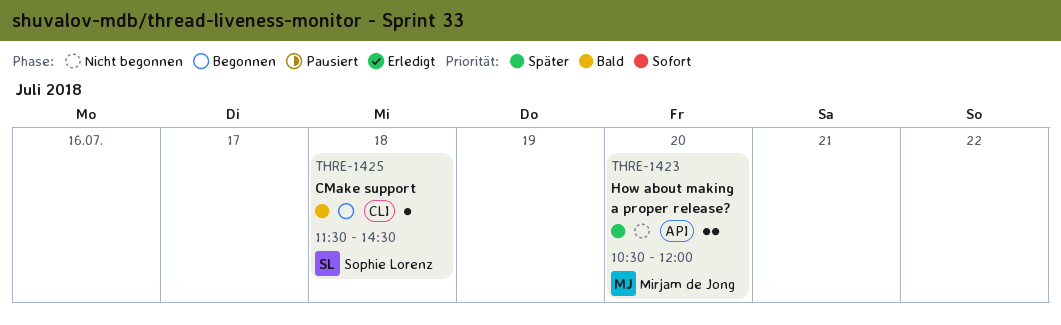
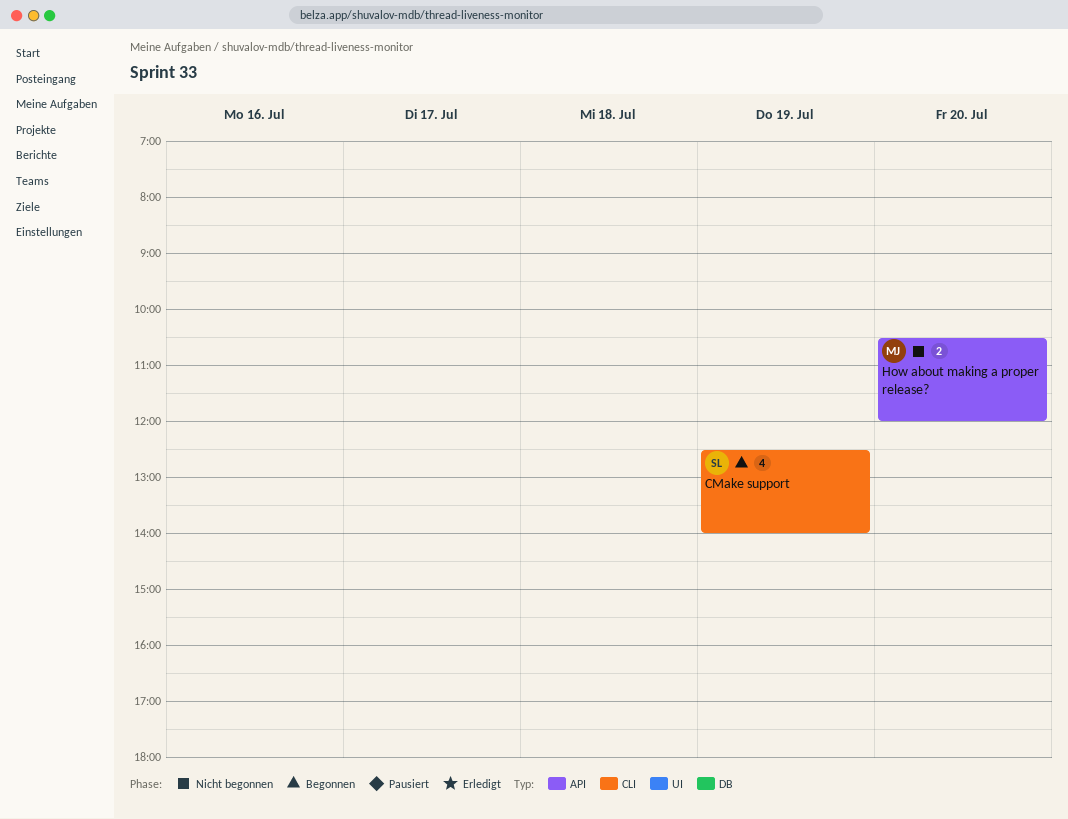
CMake support, estimate: 1 -> 4
CMake support, day: Jul 18 -> Jul 19
CMake support, begins: 11:30 -> 12:30
CMake support, ends: 14:30 -> 14:00

